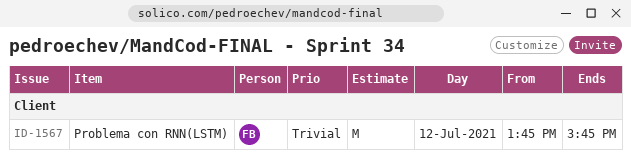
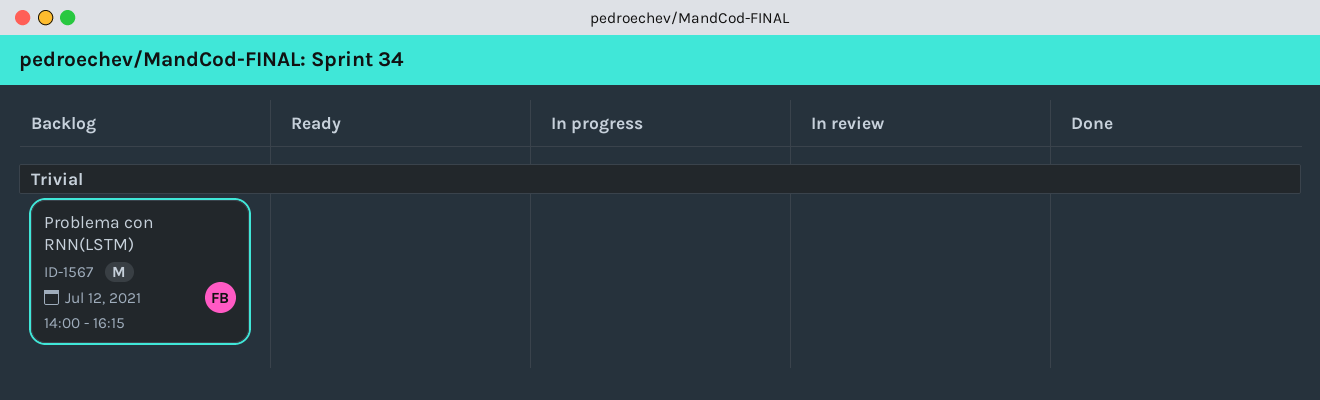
ID-1567, begins: 13:45 -> 14:00
ID-1567, ends: 15:45 -> 16:15

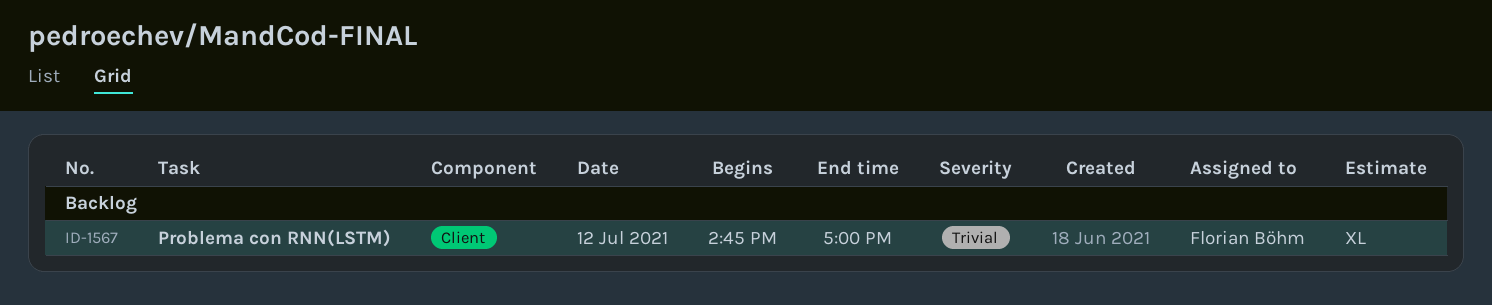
ID-1567, estimate: M -> XL
ID-1567, begins: 14:00 -> 14:45
ID-1567, ends: 16:15 -> 17:00

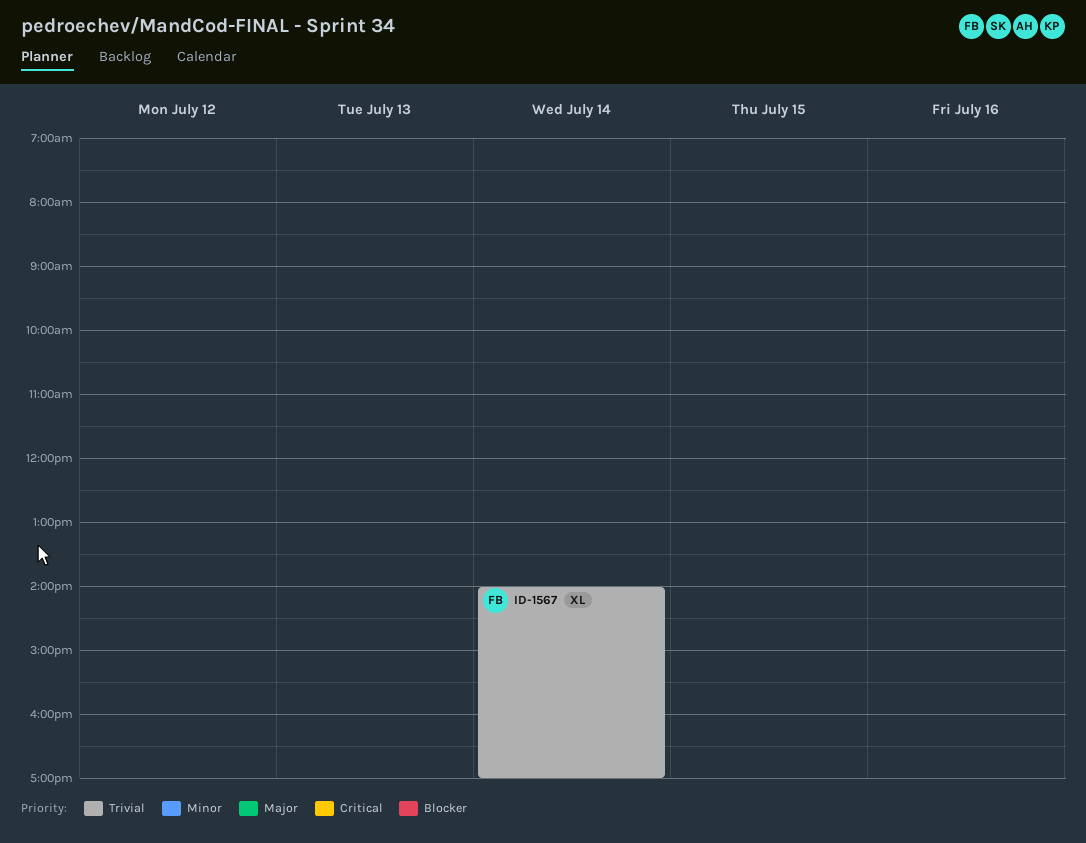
ID-1567, day: Jul 12 -> Jul 14
ID-1567, begins: 14:45 -> 14:00

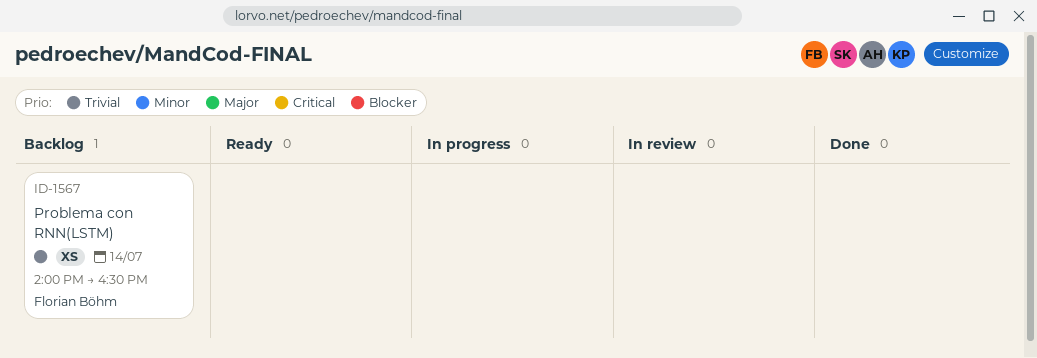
ID-1567, estimate: XL -> XS
ID-1567, ends: 17:00 -> 16:30

